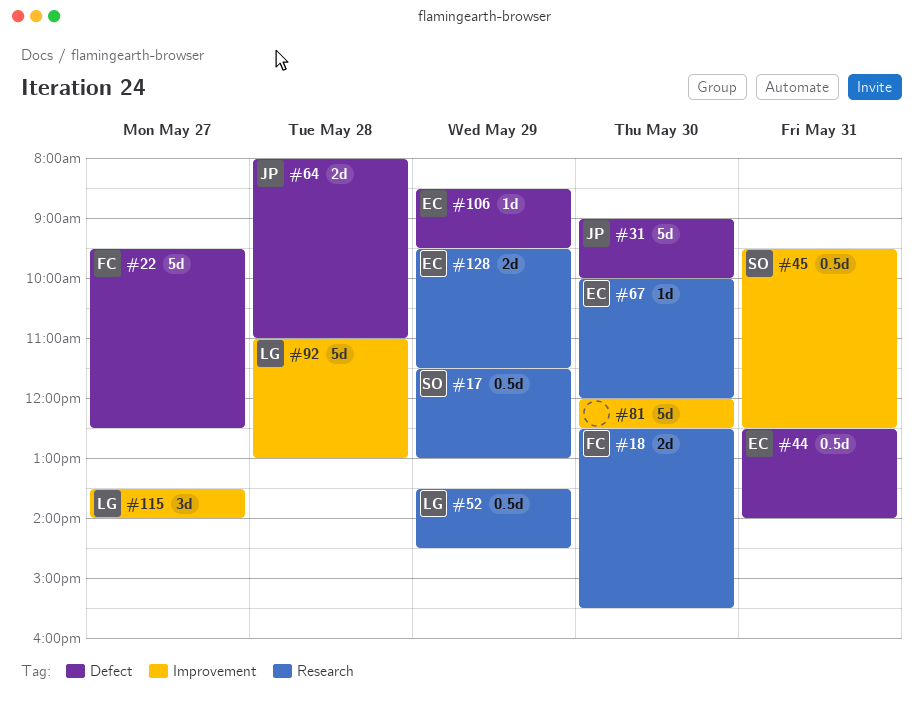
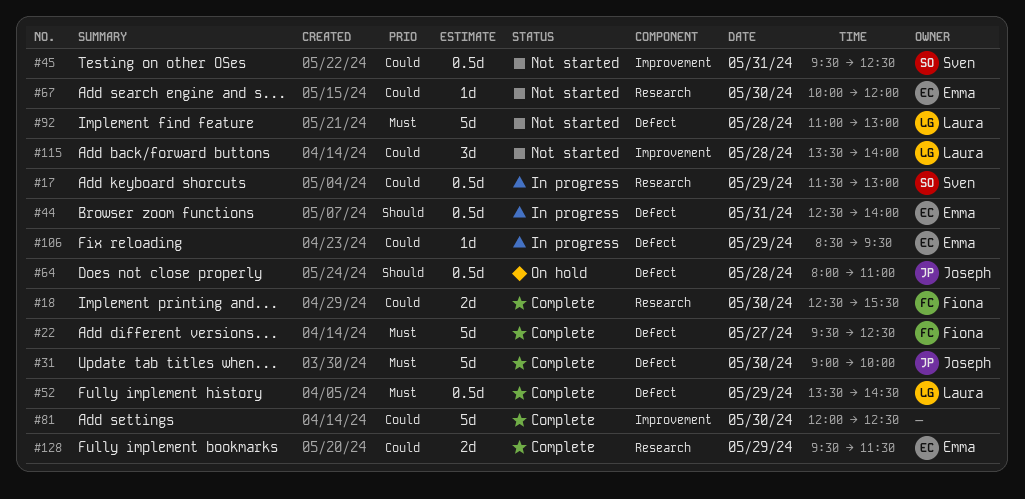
#52, label: Research -> Defect
#64, estimate: 2d -> 0.5d
#92, label: Improvement -> Defect
#115, day: May 27 -> May 28

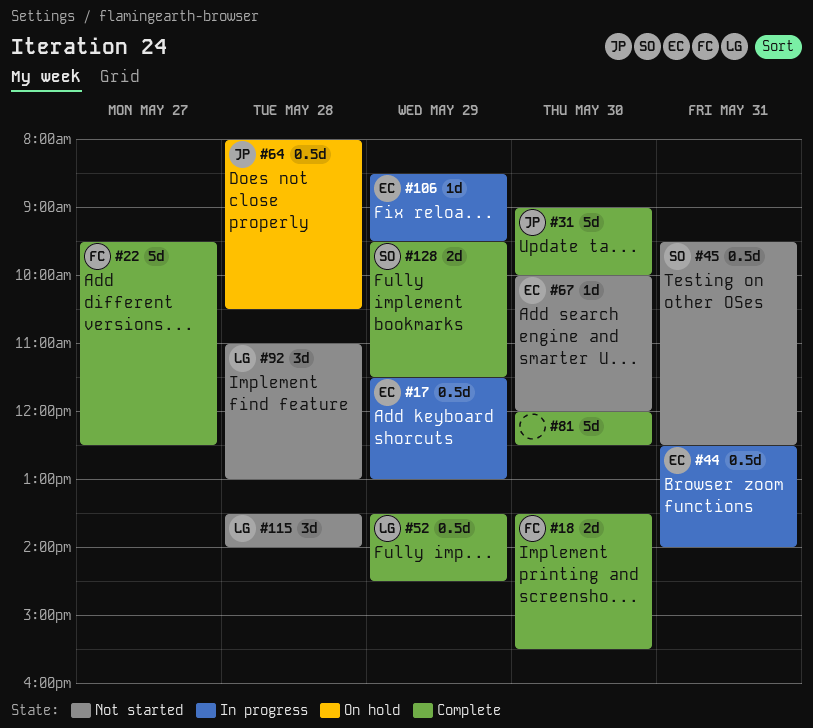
#17, owner: Sven -> Emma
#18, begins: 12:30 -> 13:30
#64, ends: 11:00 -> 10:30
#92, estimate: 5d -> 3d
#128, owner: Emma -> Sven

